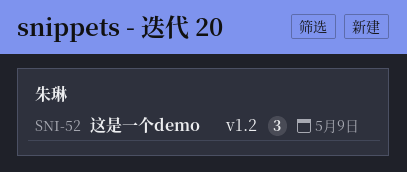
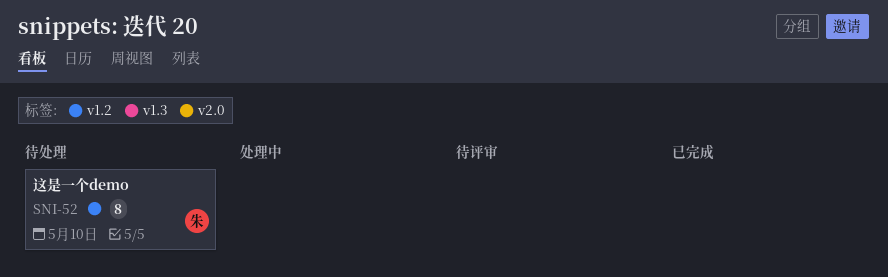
SNI-52, estimate: 3 -> 8
SNI-52, due: May 9 -> May 10

